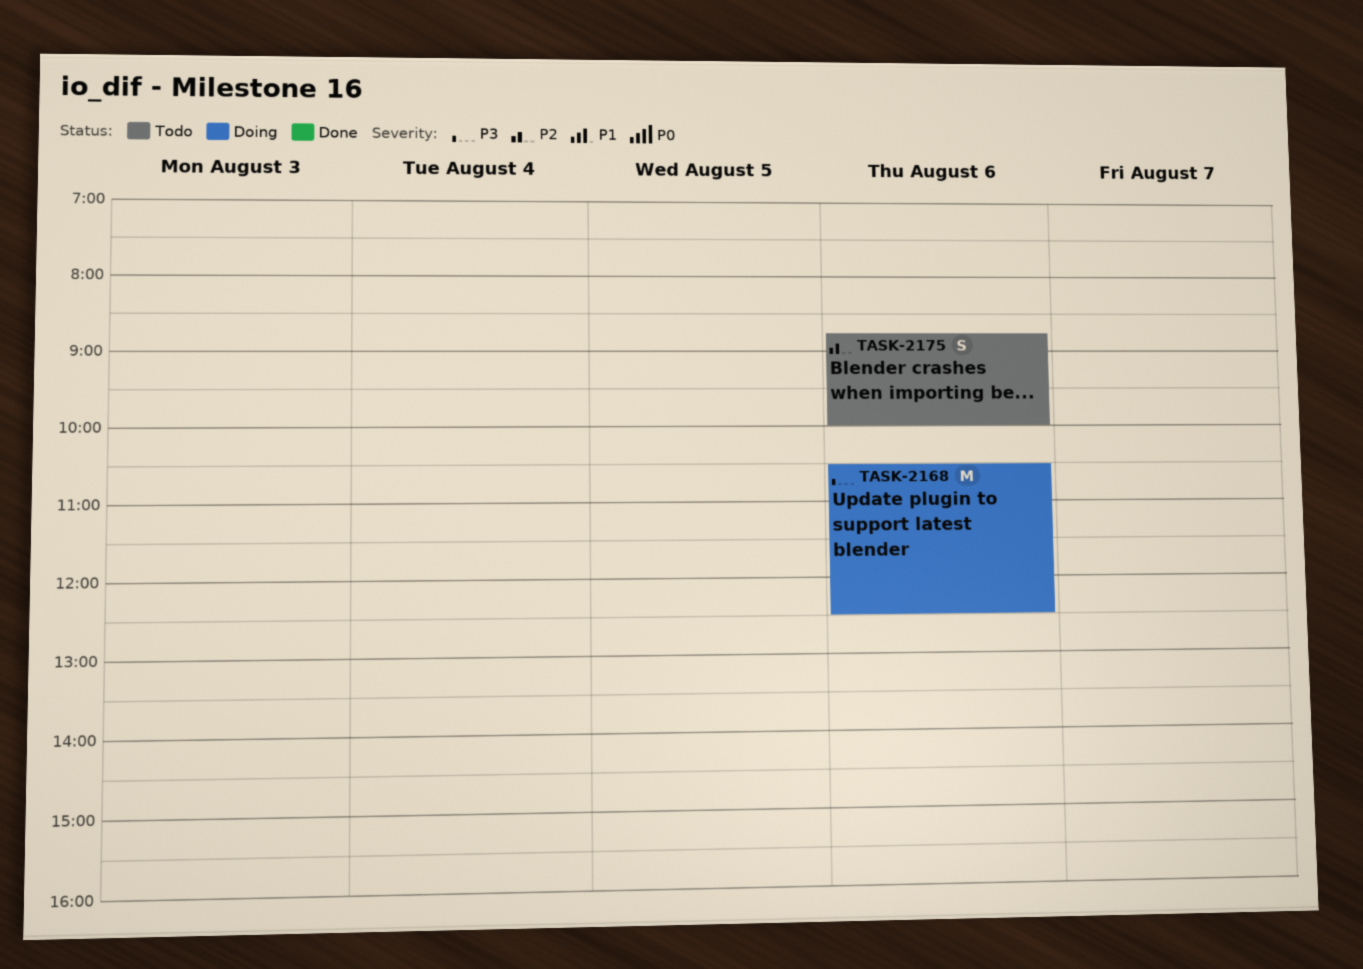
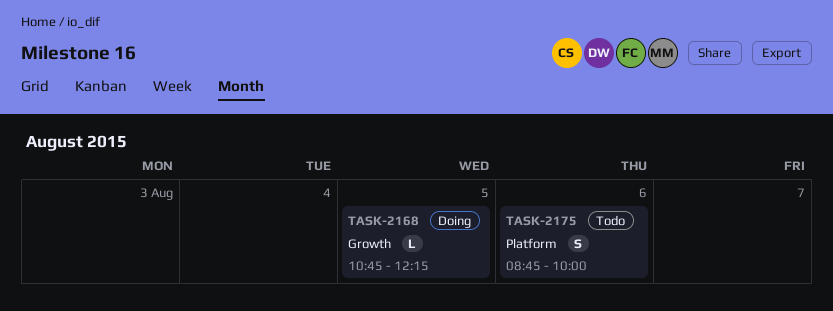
TASK-2168, estimate: M -> L
TASK-2168, day: Aug 6 -> Aug 5
TASK-2168, begins: 10:30 -> 10:45
TASK-2168, ends: 12:30 -> 12:15

